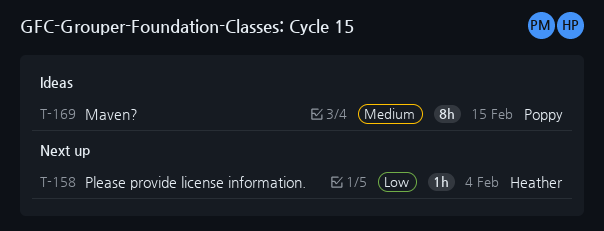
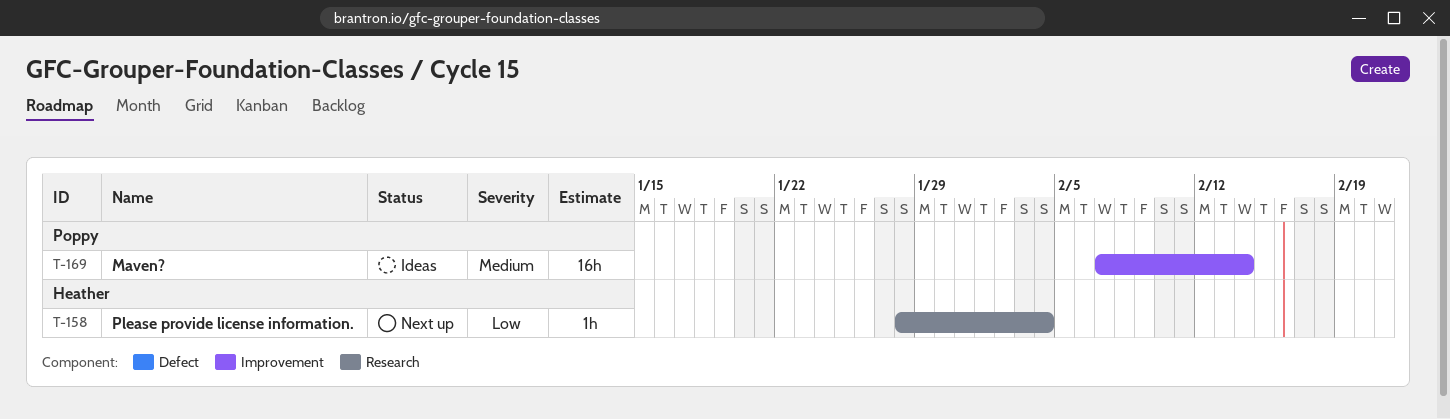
T-169, estimate: 8h -> 16h
T-169, due: Feb 15 -> Feb 14

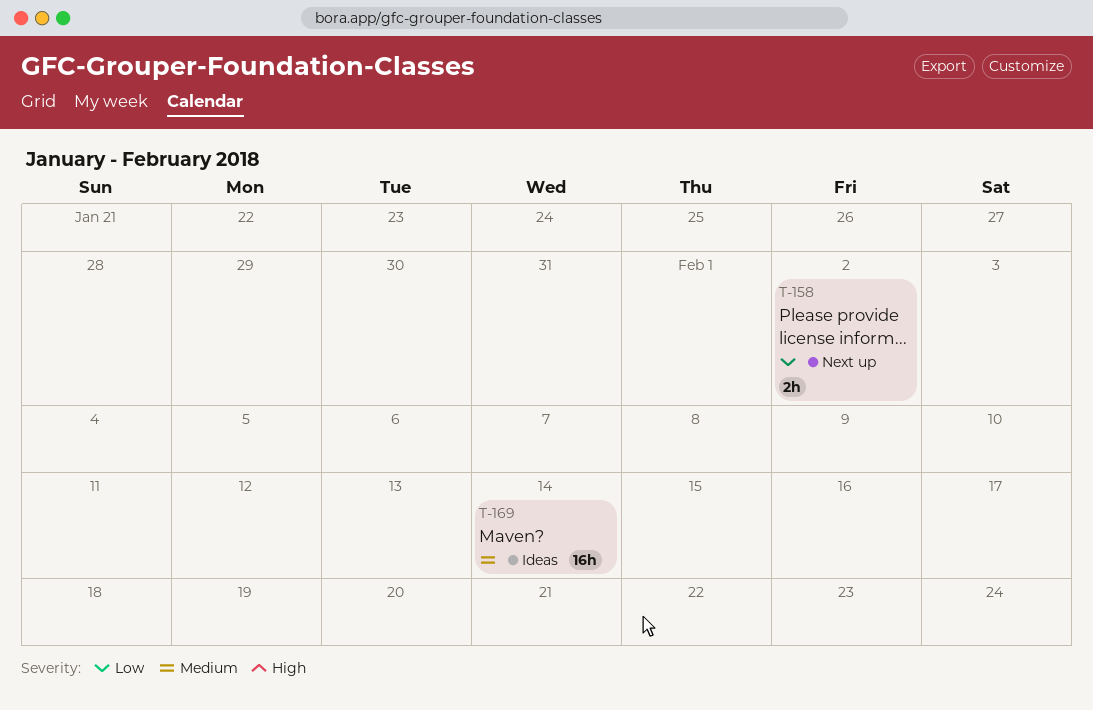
T-158, estimate: 1h -> 2h
T-158, due: Feb 4 -> Feb 2

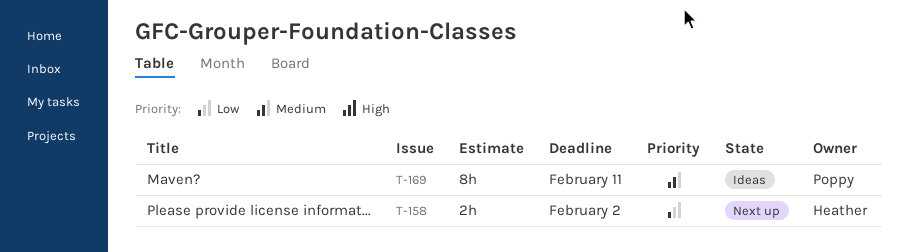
T-169, estimate: 16h -> 8h
T-169, due: Feb 14 -> Feb 11

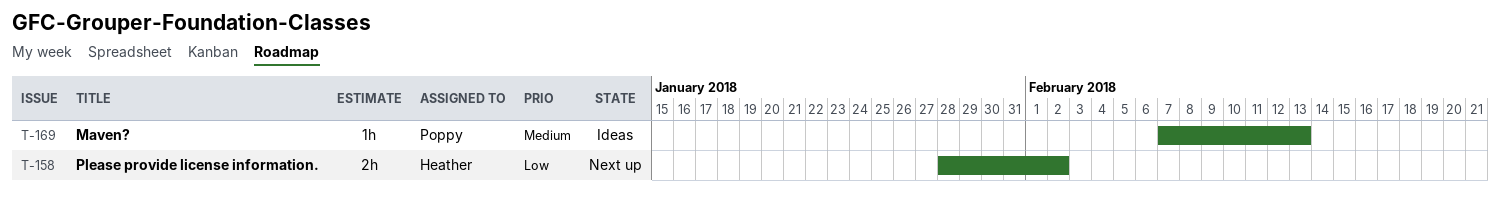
T-169, estimate: 8h -> 1h
T-169, due: Feb 11 -> Feb 13

